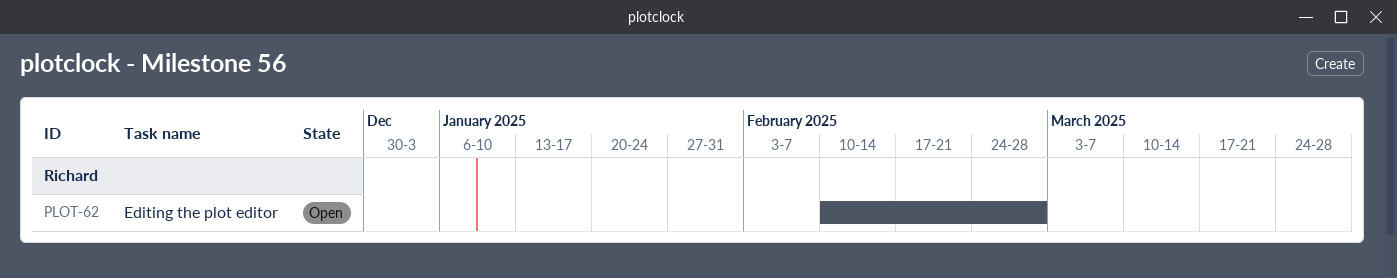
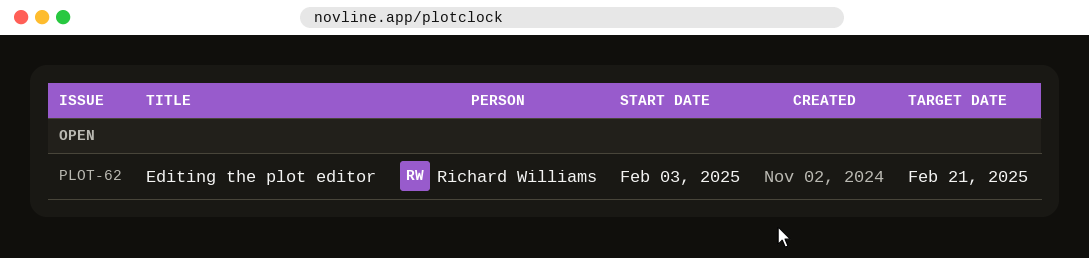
PLOT-62, start: Feb 10 -> Feb 3
PLOT-62, due: Feb 28 -> Feb 21

